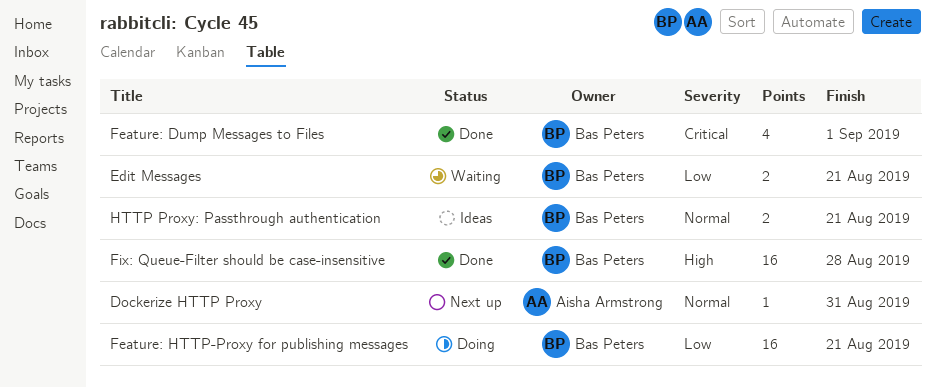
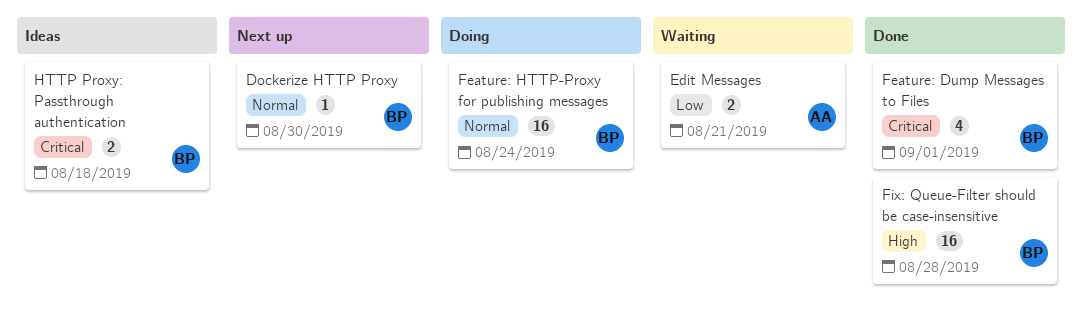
Dockerize HTTP Proxy, owner: Aisha Armstrong -> Bas Peters
Dockerize HTTP Proxy, due: Aug 31 -> Aug 30
Edit Messages, owner: Bas Peters -> Aisha Armstrong
Feature: HTTP-Proxy for publishing messages, priority: Low -> Normal
Feature: HTTP-Proxy for publishing messages, due: Aug 21 -> Aug 24
HTTP Proxy: Passthrough authentication, priority: Normal -> Critical
HTTP Proxy: Passthrough authentication, due: Aug 21 -> Aug 18

